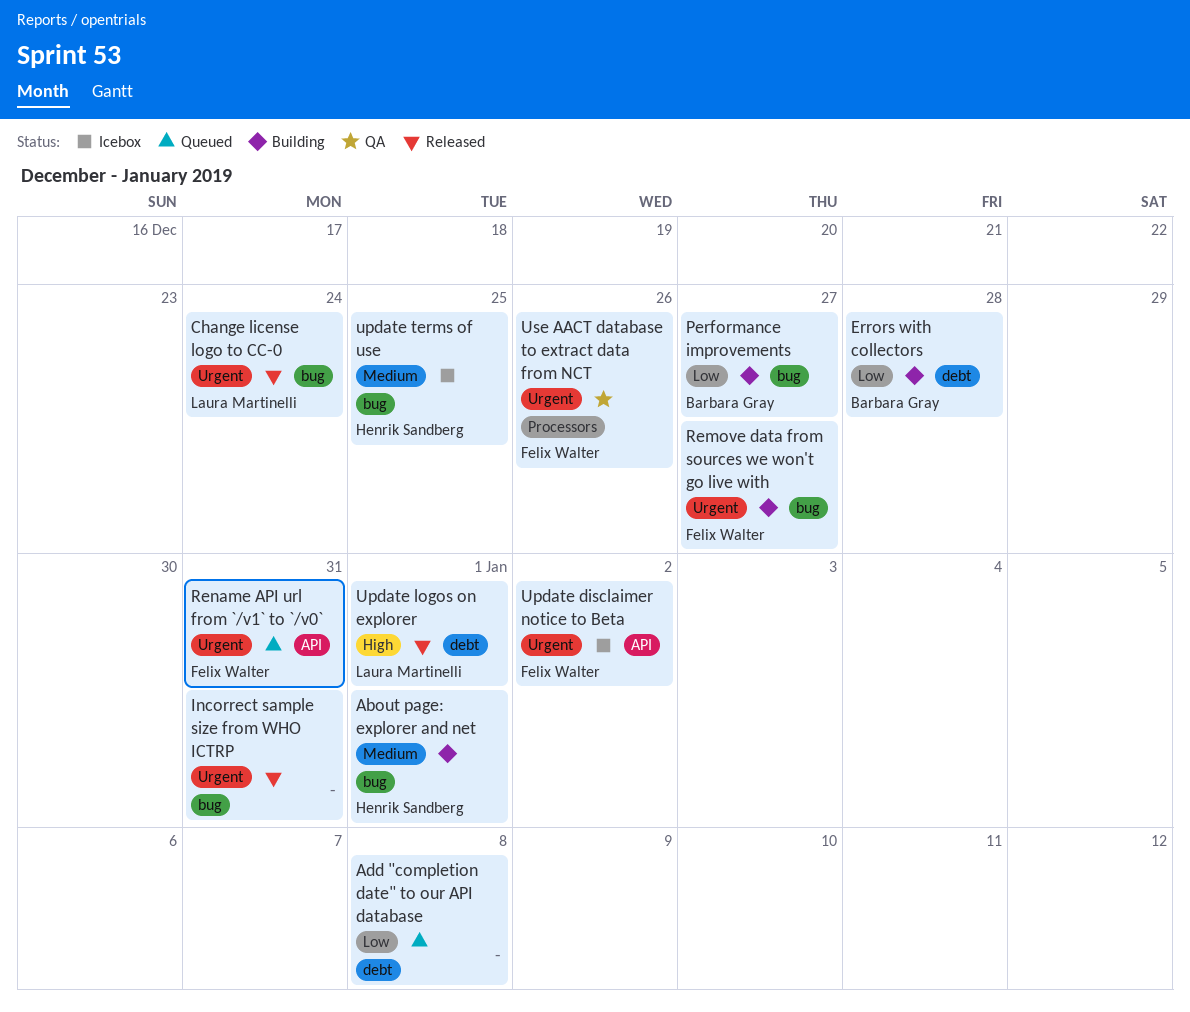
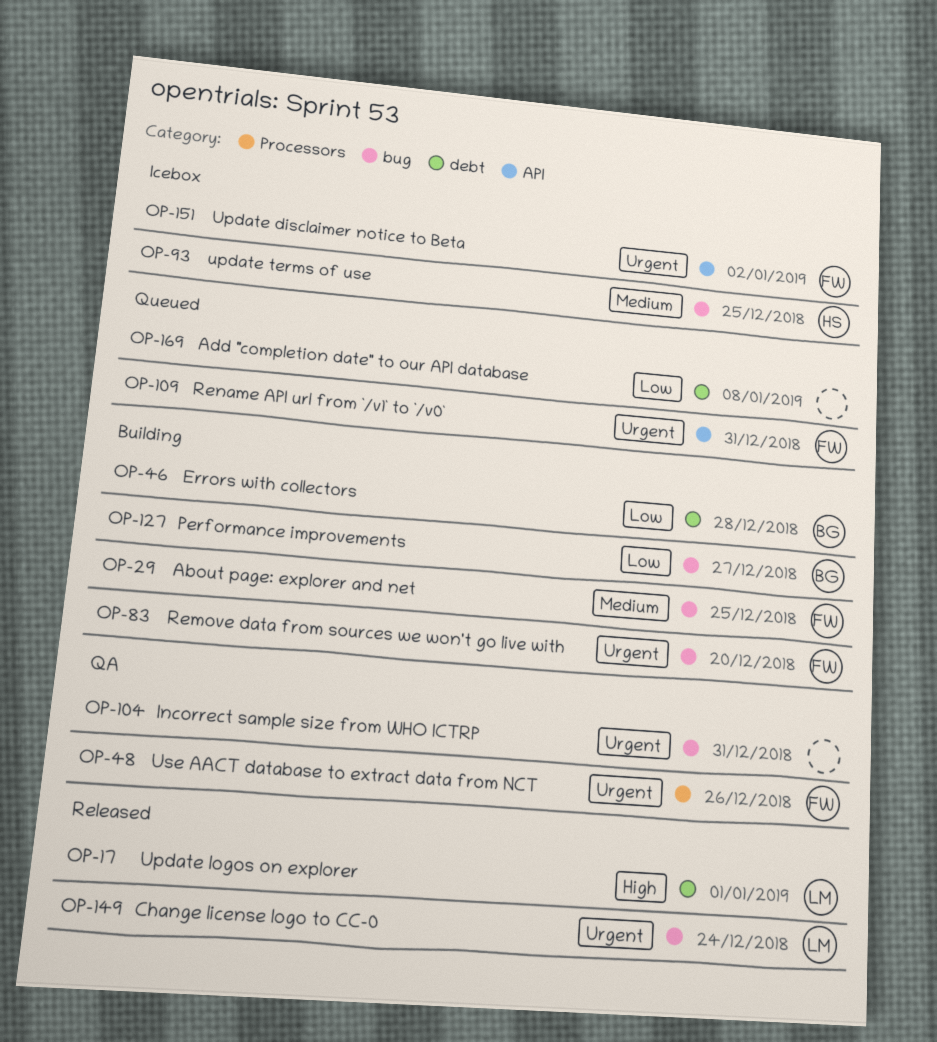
About page: explorer and net, owner: Henrik Sandberg -> Felix Walter
About page: explorer and net, due: Jan 1 -> Dec 25
Incorrect sample size from WHO ICTRP, status: Released -> QA
Remove data from sources we won't go live with, due: Dec 27 -> Dec 20

